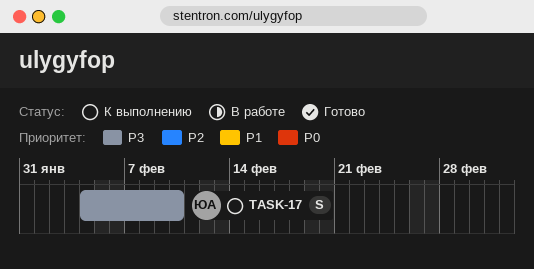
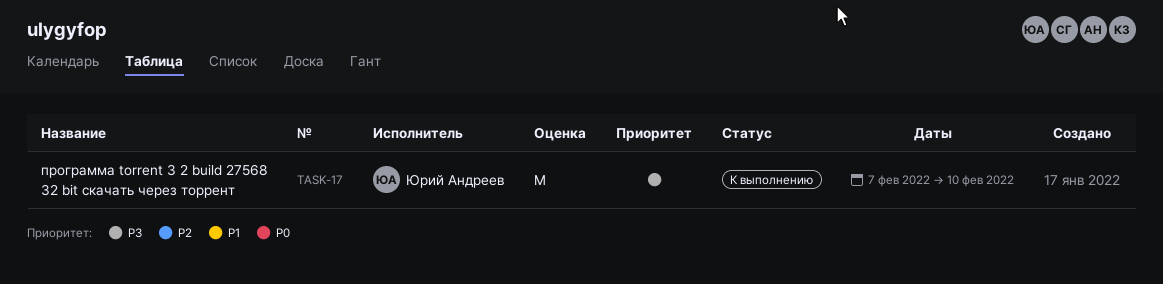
TASK-17, estimate: S -> M
TASK-17, start: Feb 4 -> Feb 7

